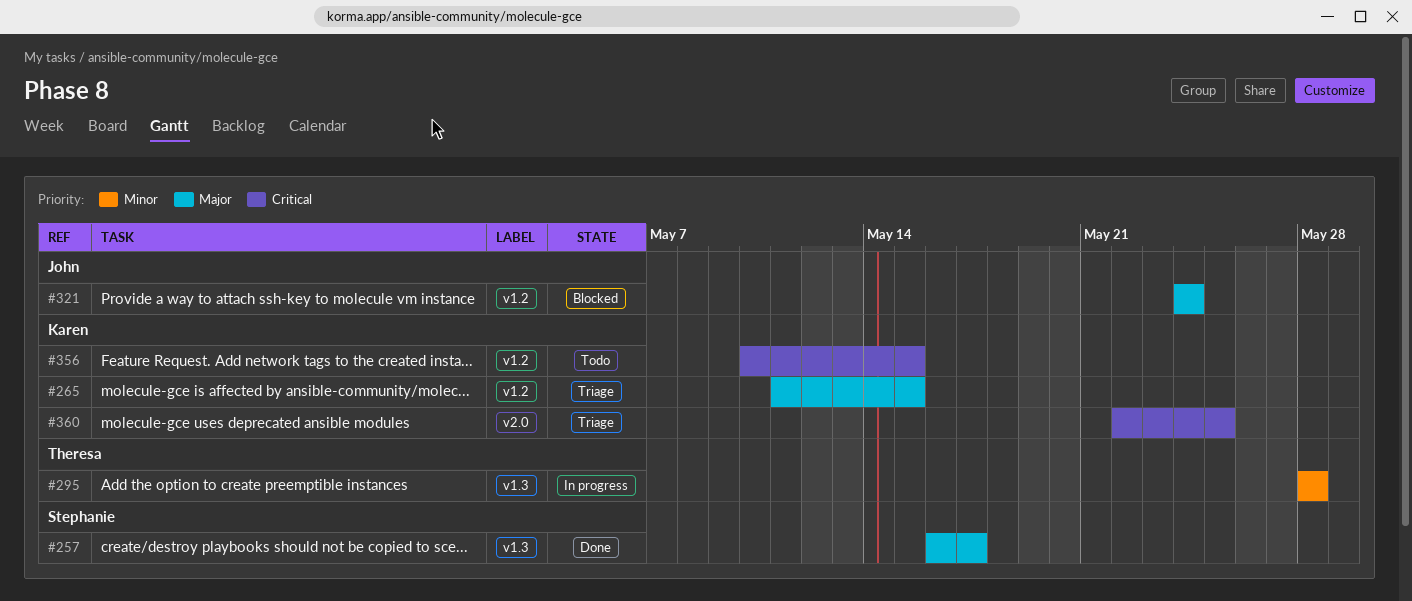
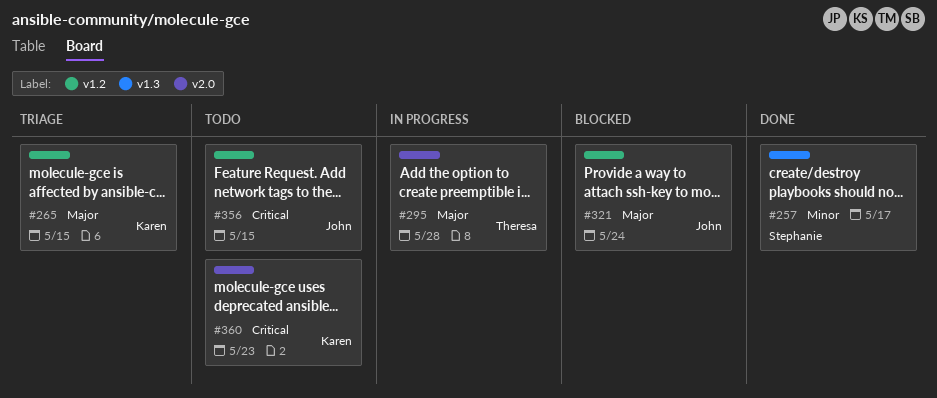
#257, priority: Major -> Minor
#295, priority: Minor -> Major
#295, label: v1.3 -> v2.0
#356, owner: Karen -> John
#360, status: Triage -> Todo
#360, due: May 25 -> May 23

